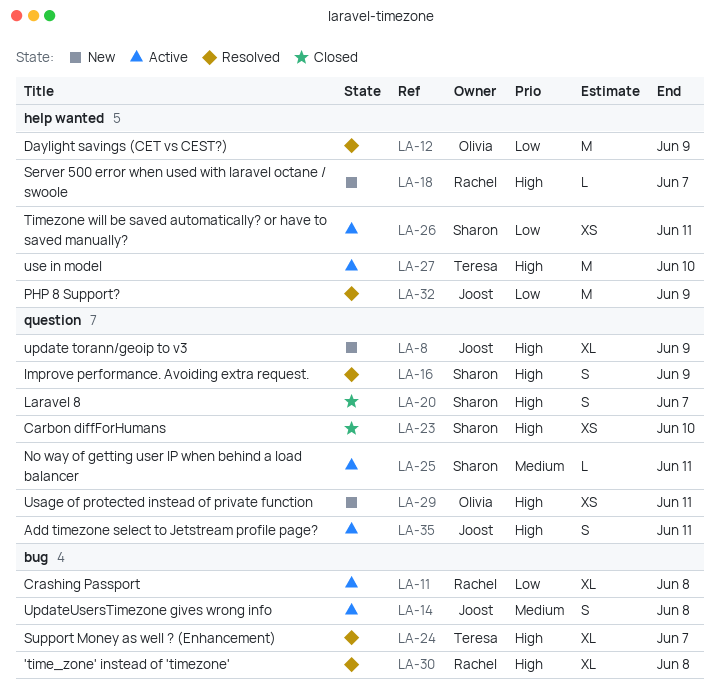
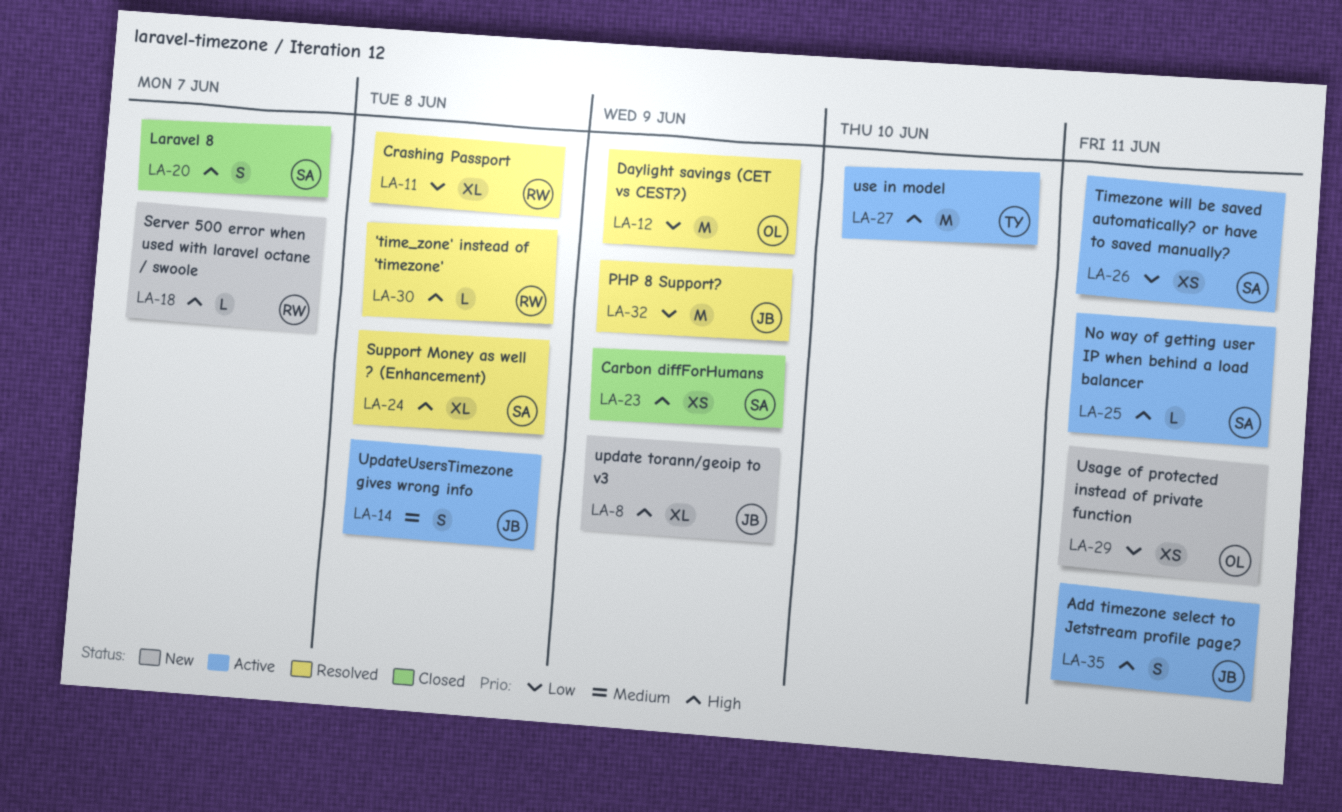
LA-11, status: Active -> Resolved
LA-16: present -> none
LA-23, due: Jun 10 -> Jun 9
LA-24, owner: Teresa -> Sharon
LA-24, due: Jun 7 -> Jun 8
LA-25, priority: Medium -> High
LA-29, priority: High -> Low
LA-30, estimate: XL -> L

